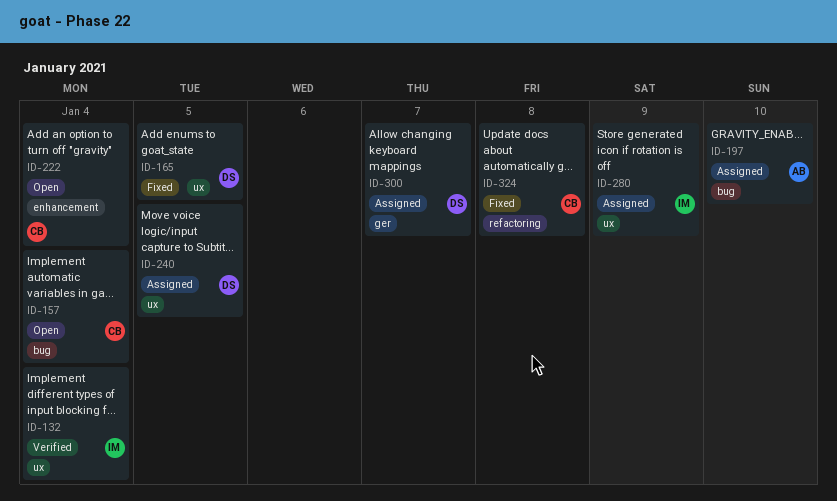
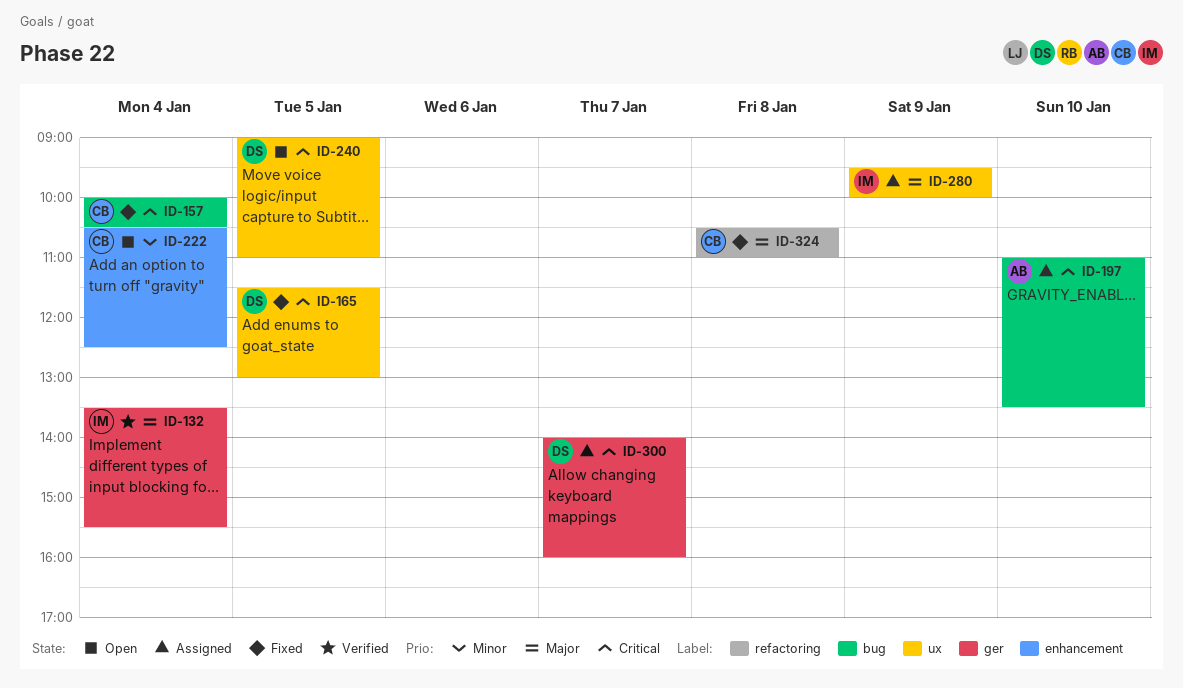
ID-132, label: ux -> ger
ID-157, status: Open -> Fixed
ID-240, status: Assigned -> Open

